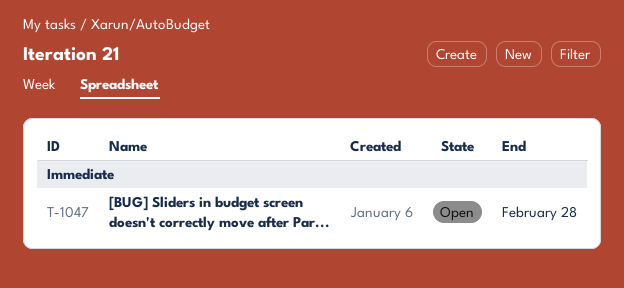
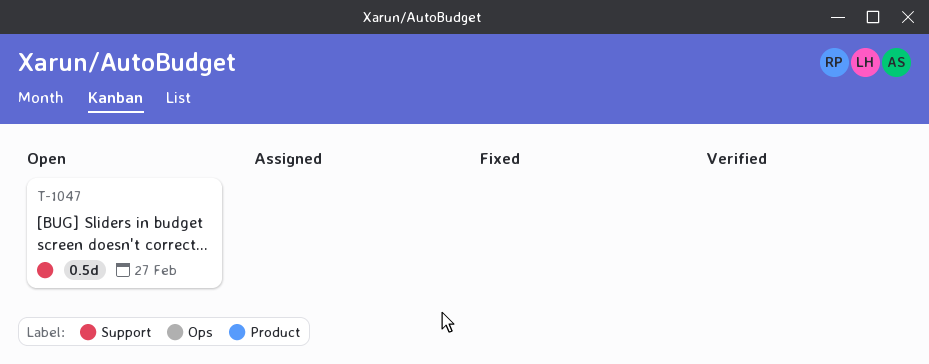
T-1047, due: Feb 28 -> Feb 27

